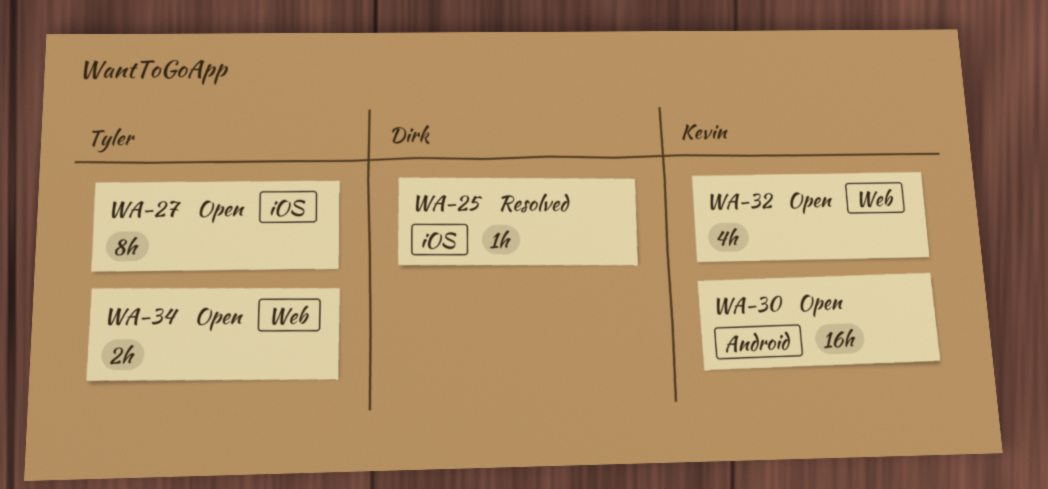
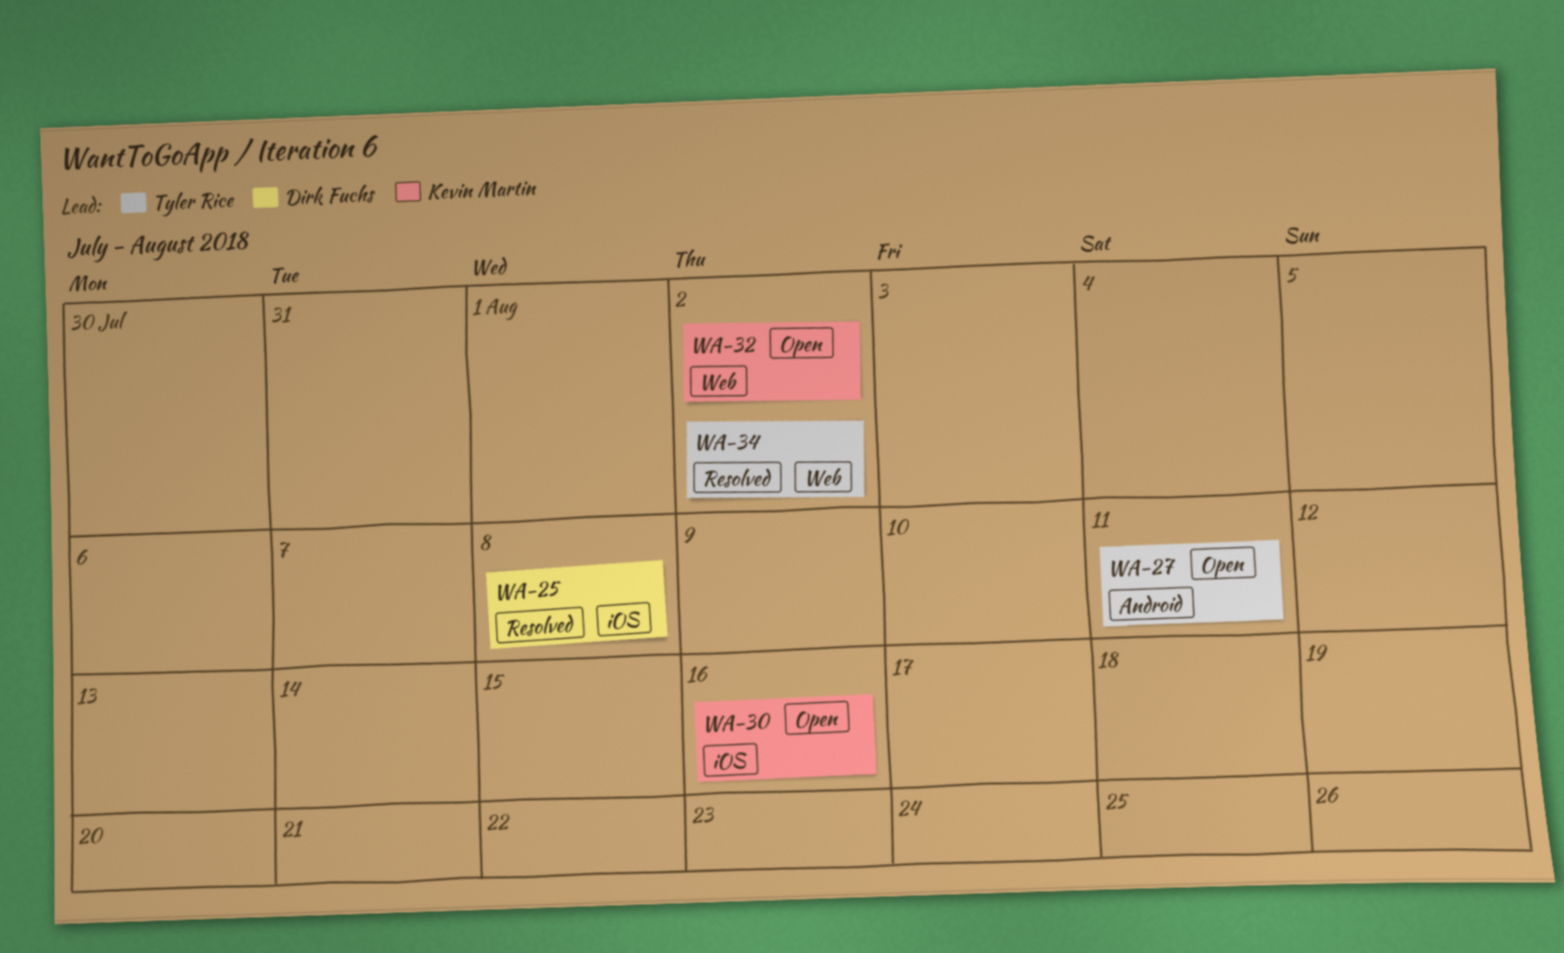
WA-27, label: iOS -> Android
WA-30, label: Android -> iOS
WA-34, status: Open -> Resolved

